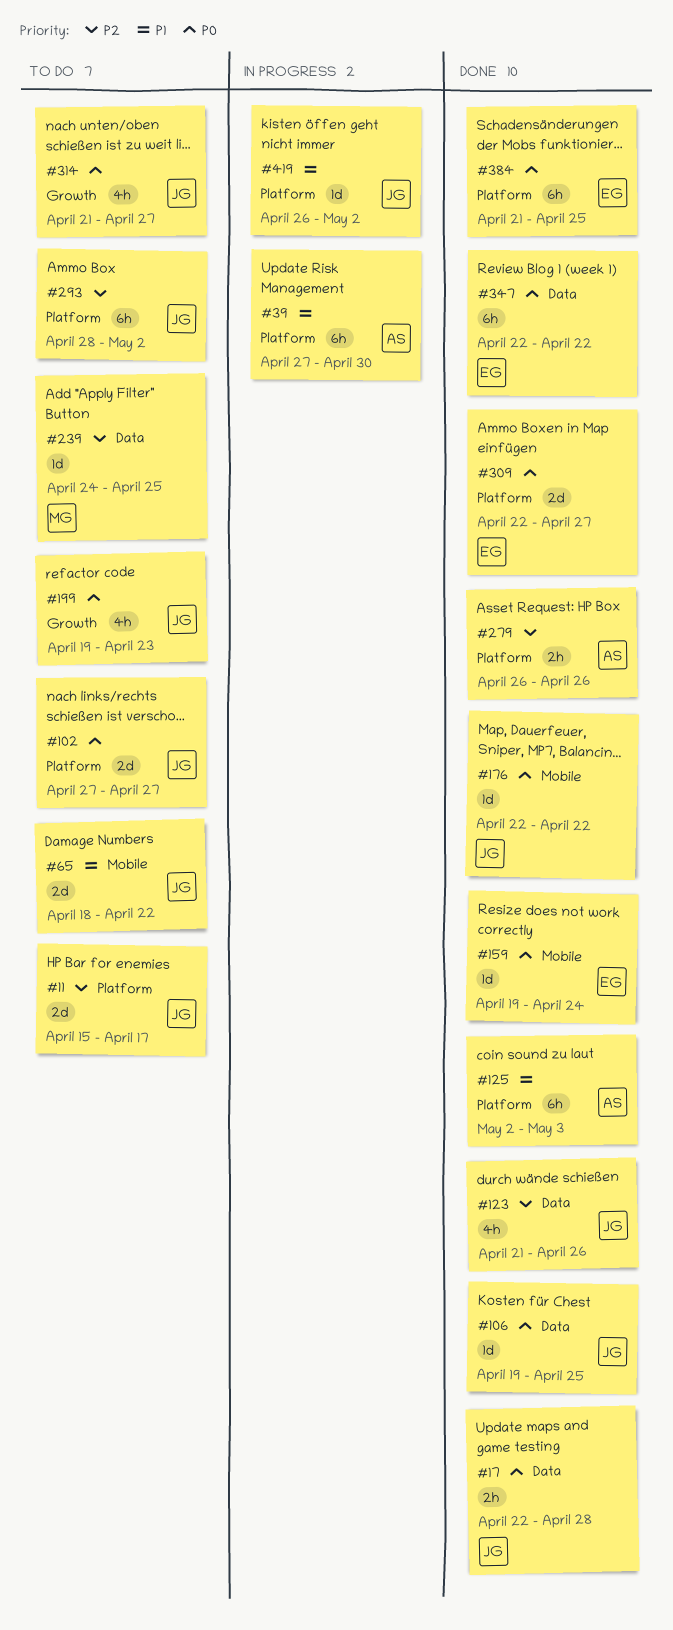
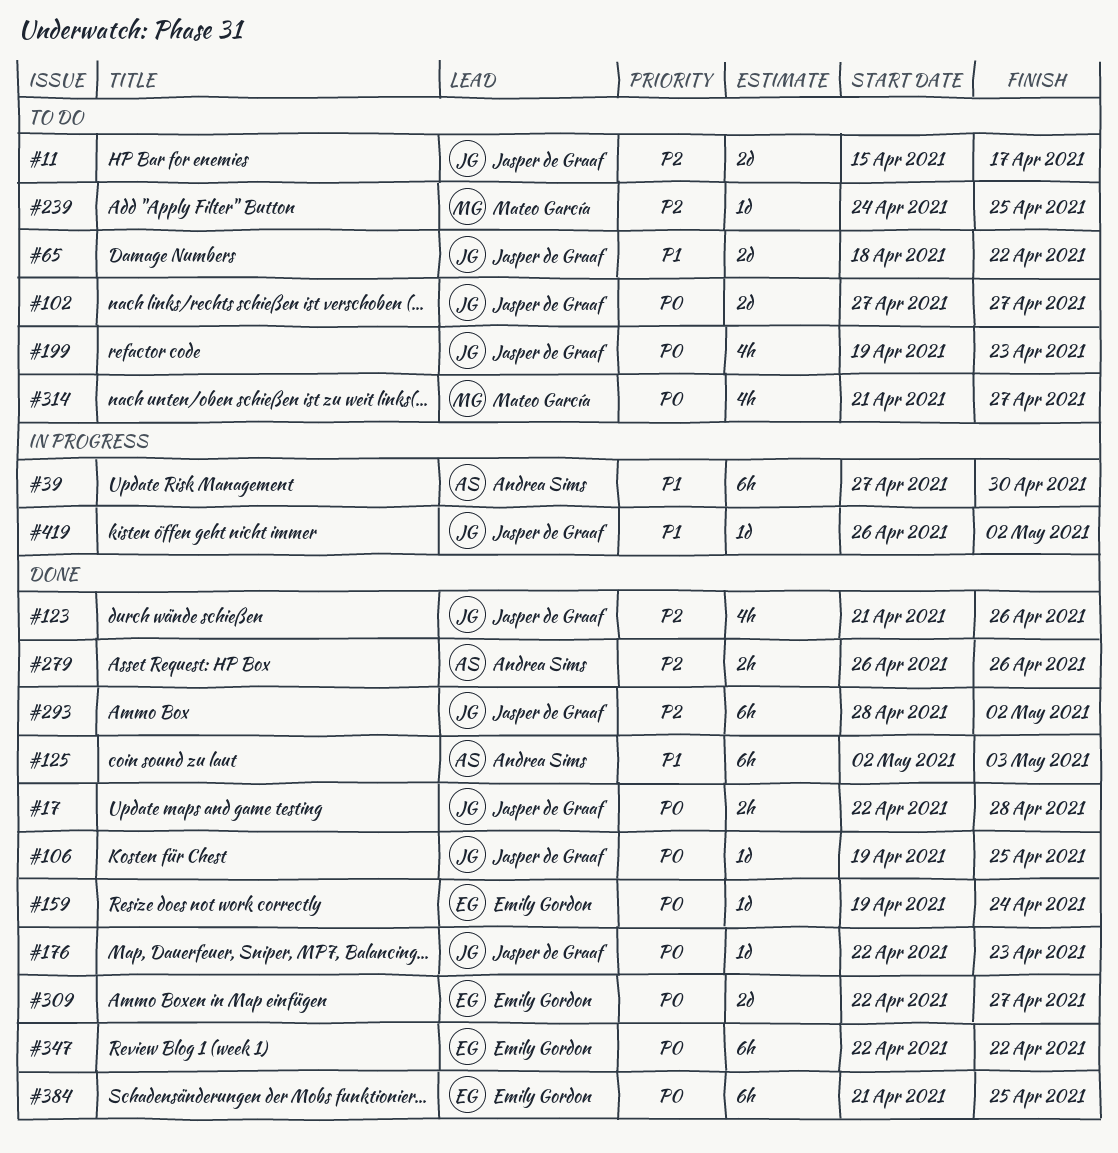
#176, due: Apr 22 -> Apr 23
#293, status: To do -> Done
#314, owner: Jasper de Graaf -> Mateo García

